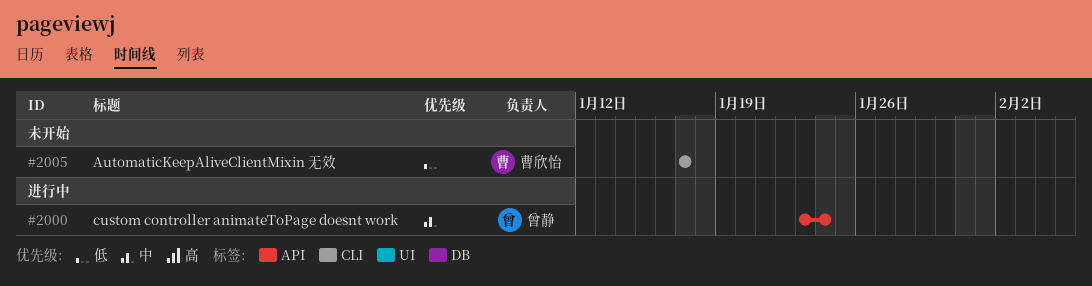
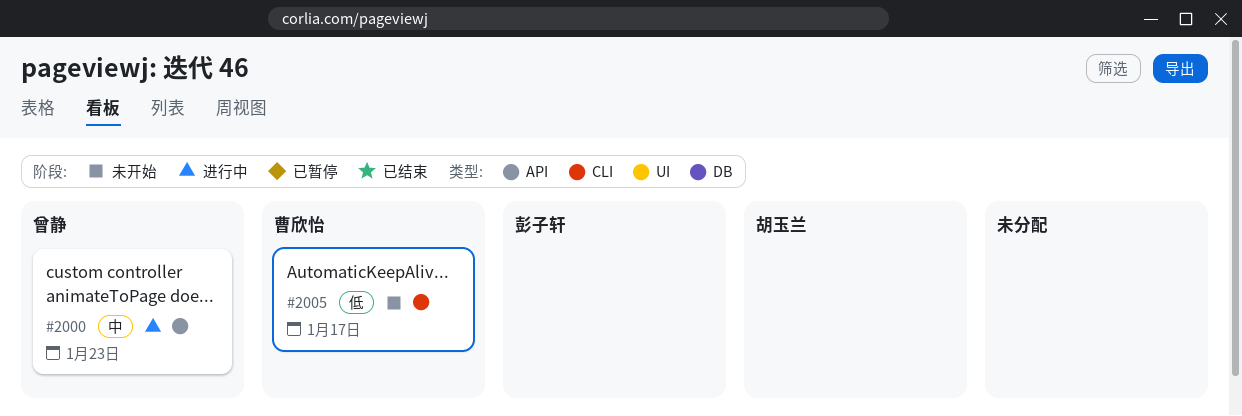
#2000, due: Jan 24 -> Jan 23

